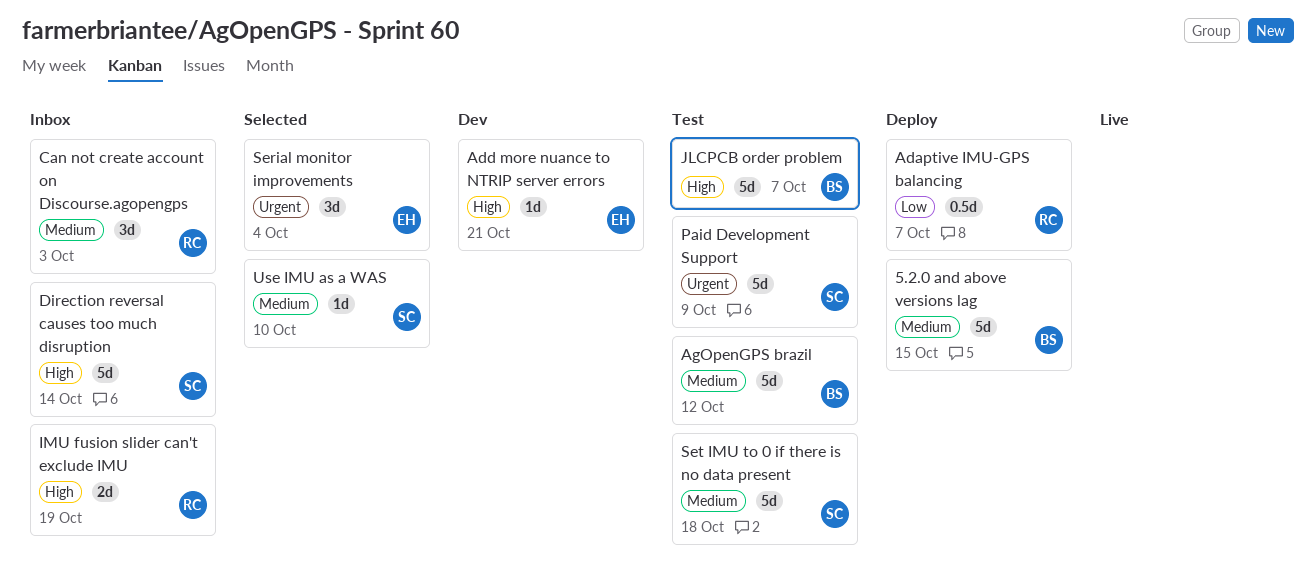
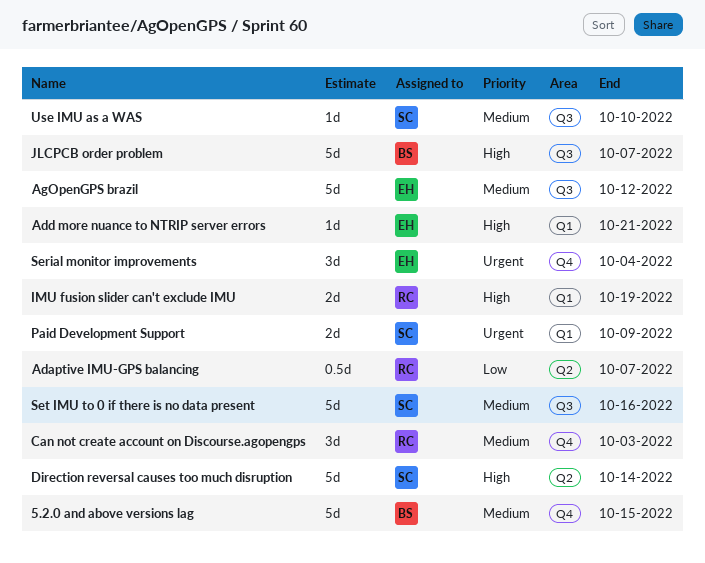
AgOpenGPS brazil, owner: BS -> EH
Paid Development Support, estimate: 5d -> 2d
Set IMU to 0 if there is no data present, due: Oct 18 -> Oct 16

